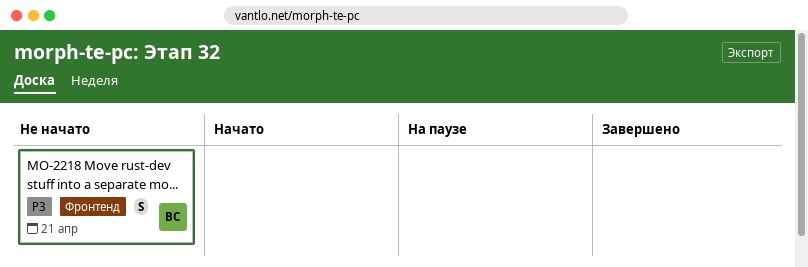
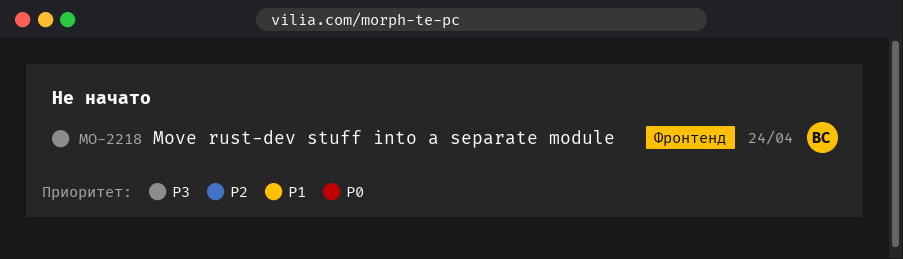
MO-2218, due: Apr 21 -> Apr 24

